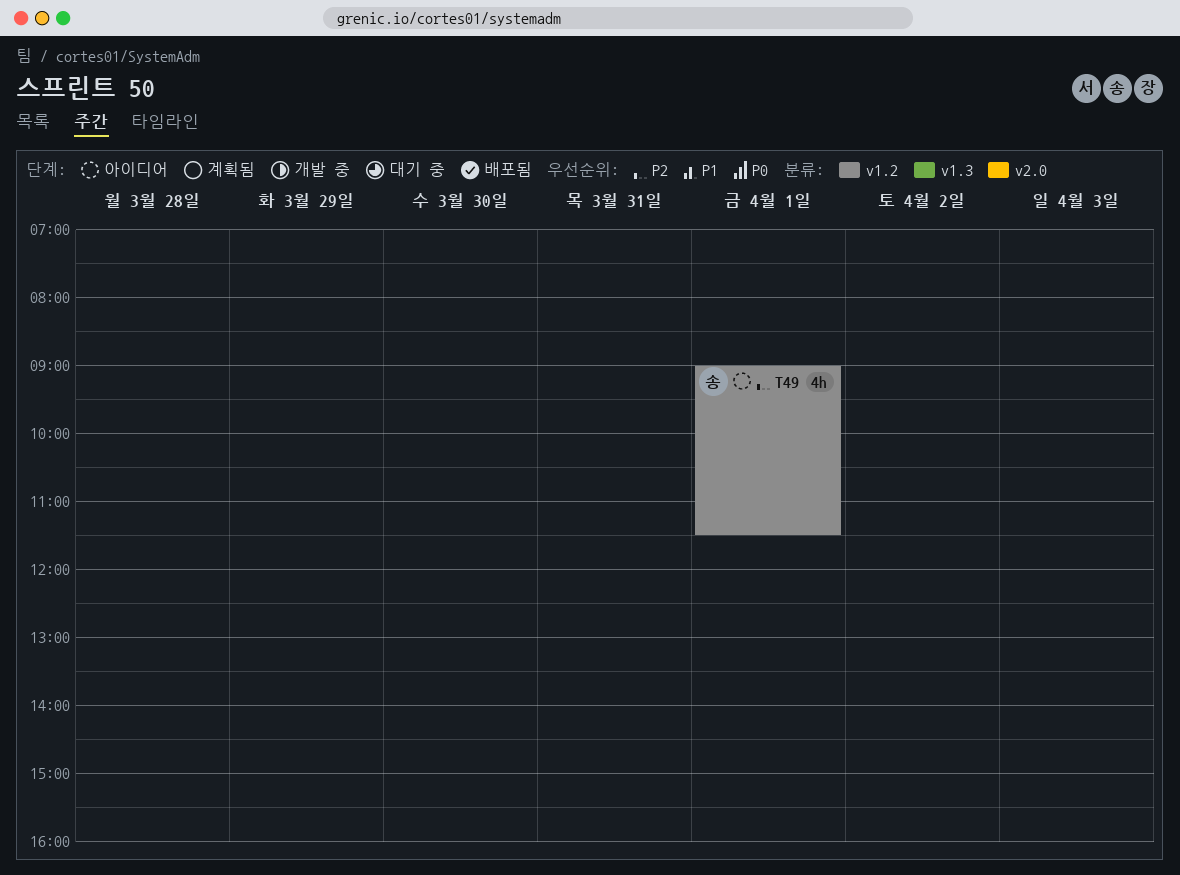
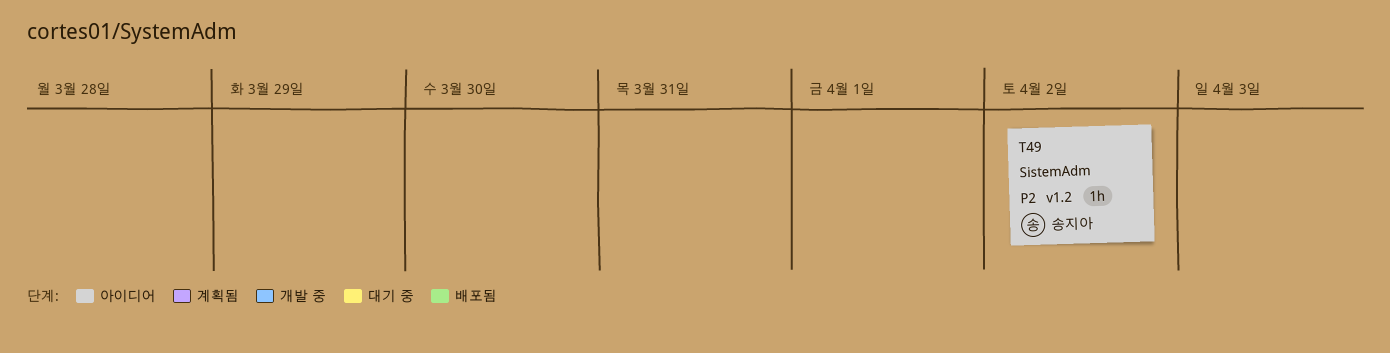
T49, estimate: 4h -> 1h
T49, day: Apr 1 -> Apr 2

